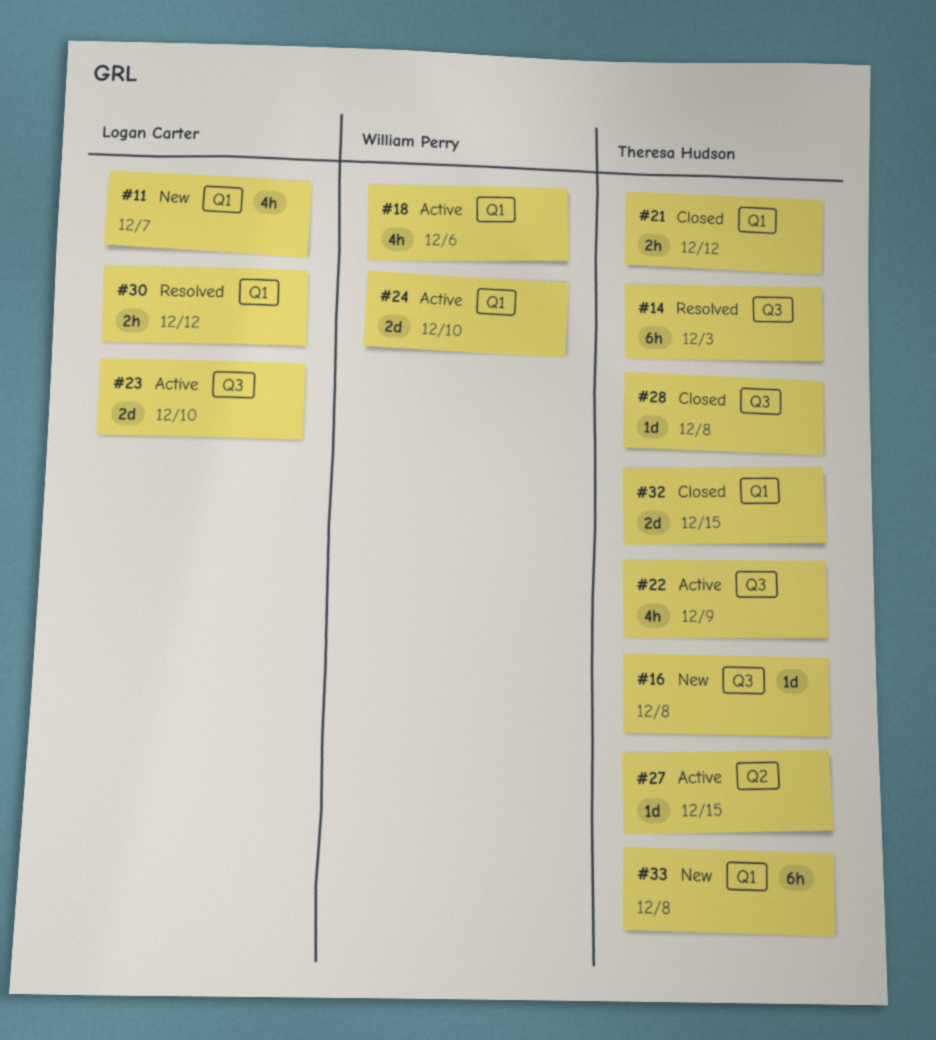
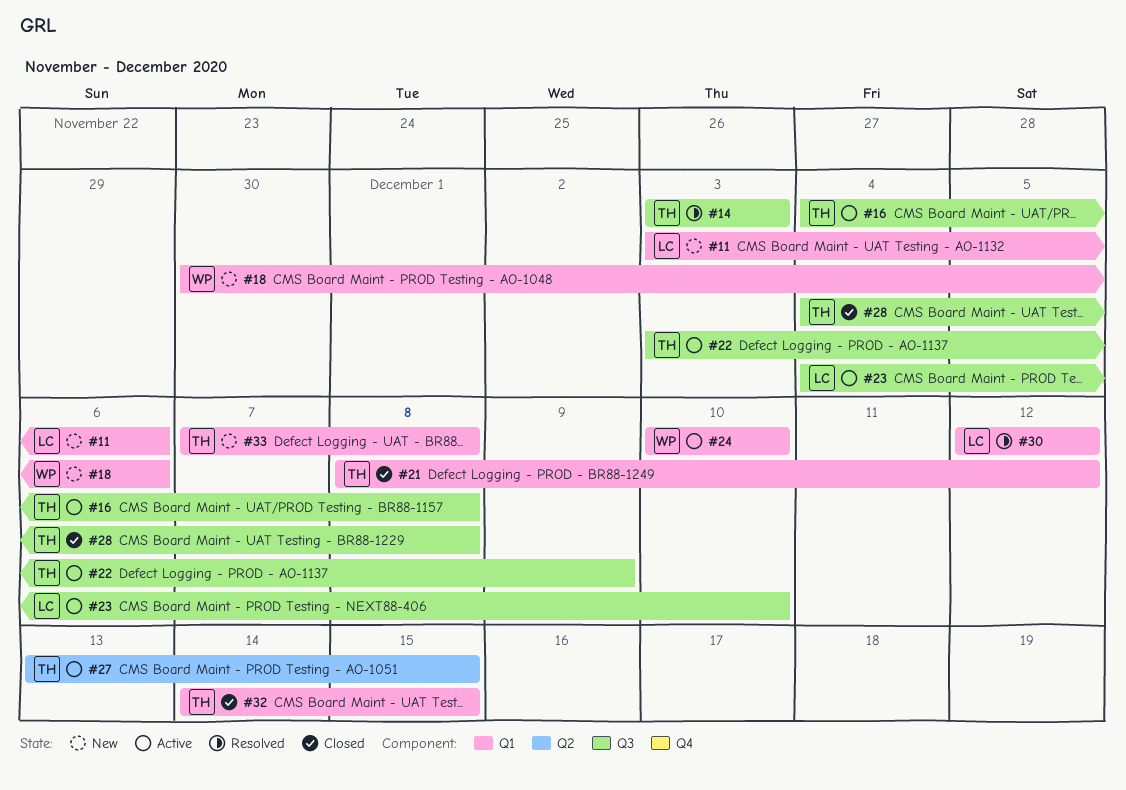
#11, due: Dec 7 -> Dec 6
#16, status: New -> Active
#18, status: Active -> New

